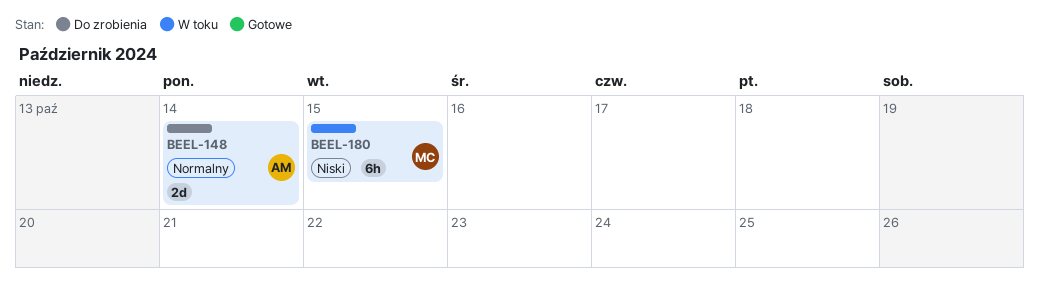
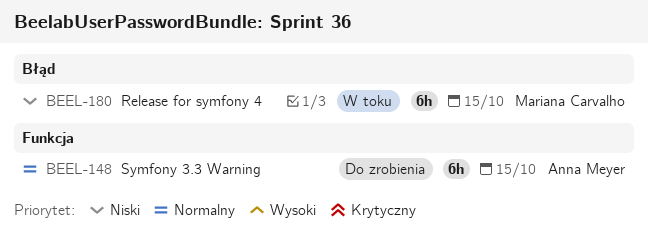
BEEL-148, estimate: 2d -> 6h
BEEL-148, due: Oct 14 -> Oct 15

